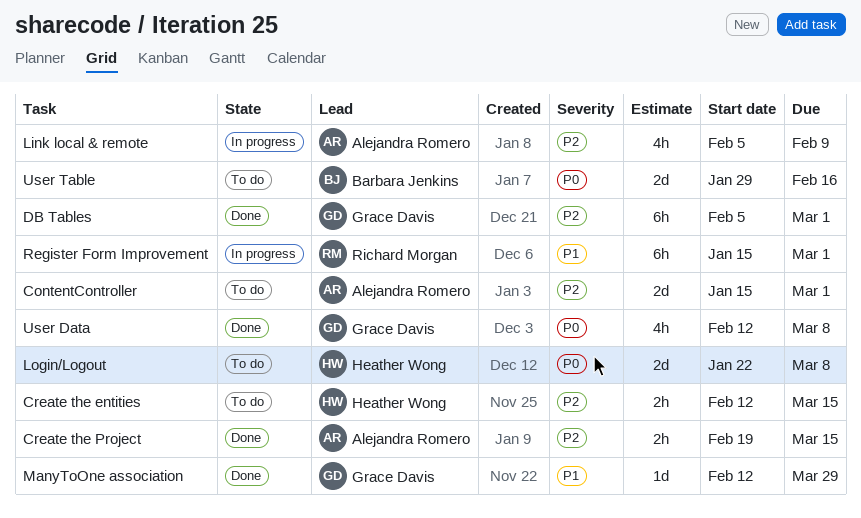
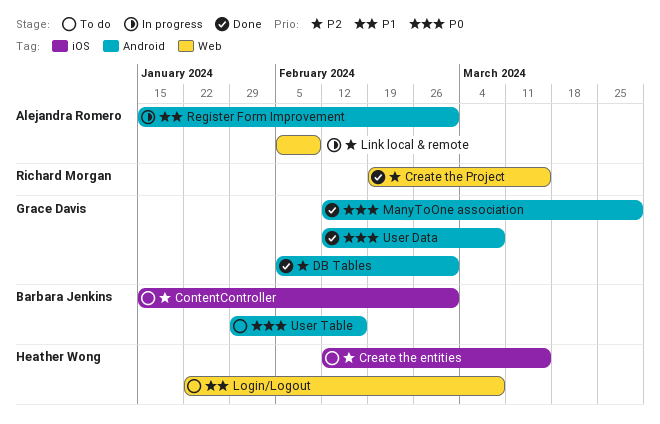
ContentController, owner: Alejandra Romero -> Barbara Jenkins
Create the Project, owner: Alejandra Romero -> Richard Morgan
Login/Logout, priority: P0 -> P1
ManyToOne association, priority: P1 -> P0
Register Form Improvement, owner: Richard Morgan -> Alejandra Romero

